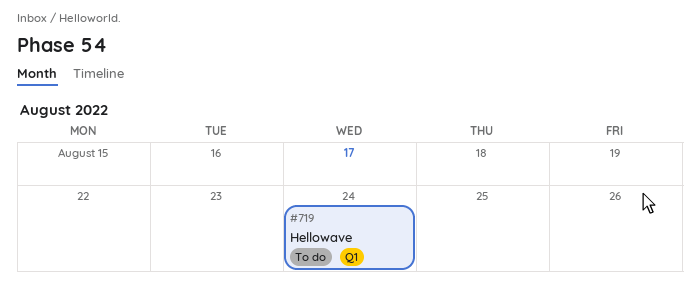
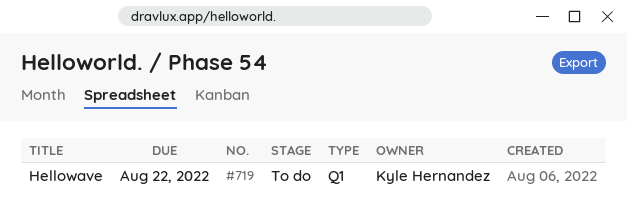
#719, due: Aug 24 -> Aug 22

